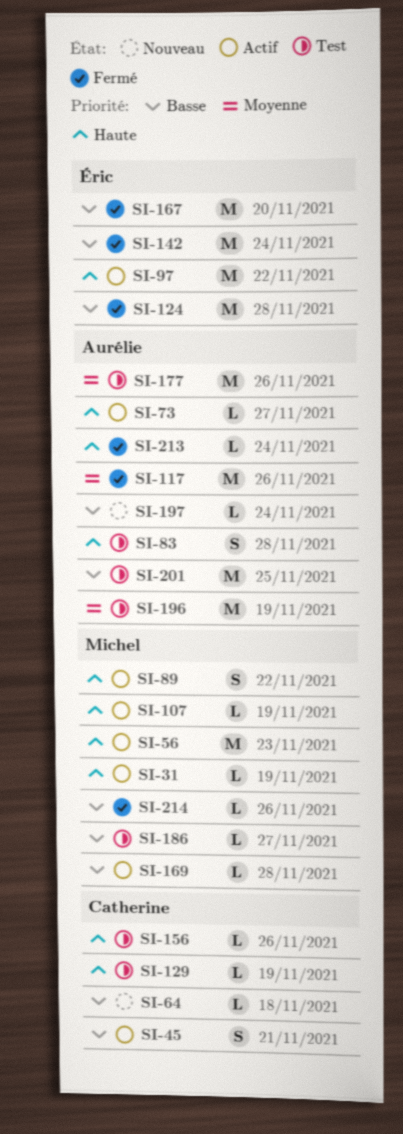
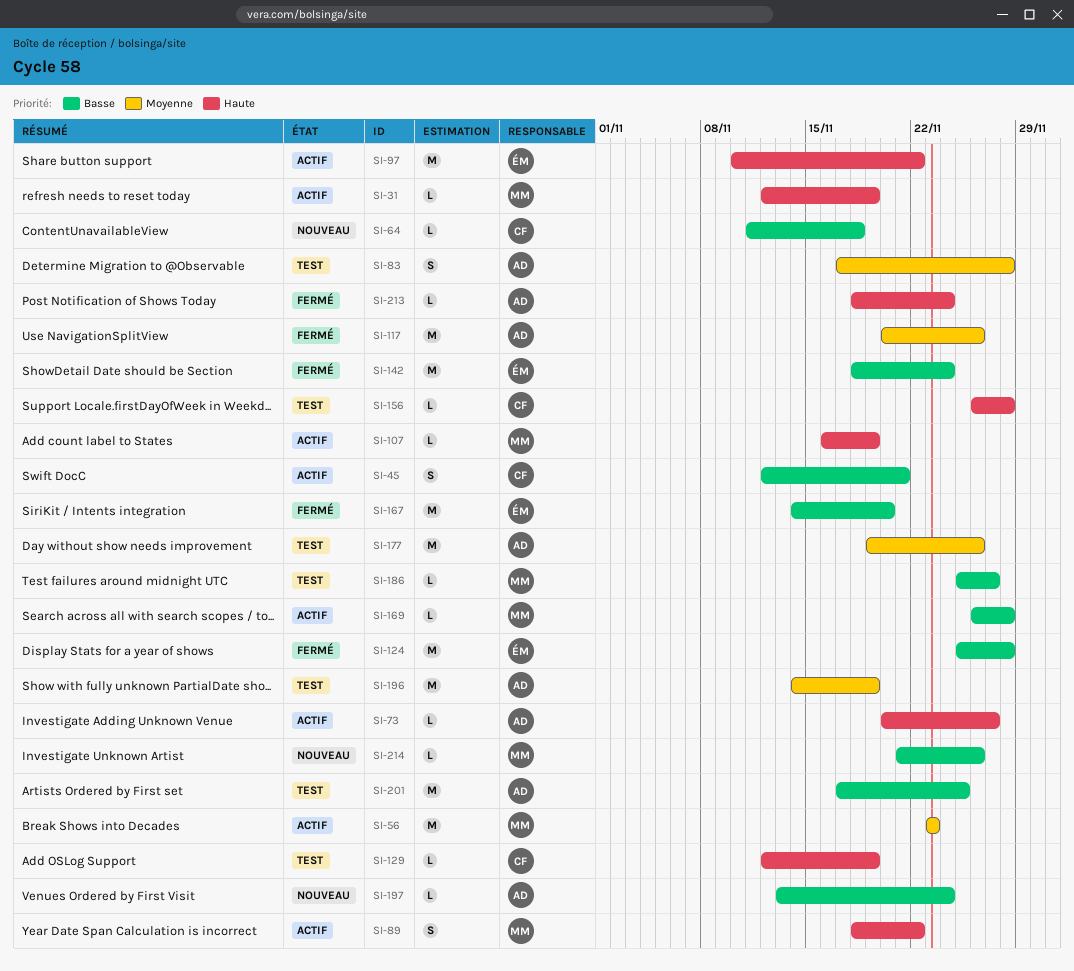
SI-56, priority: Haute -> Moyenne
SI-83, priority: Haute -> Moyenne
SI-156, due: Nov 26 -> Nov 28
SI-214, status: Fermé -> Nouveau

